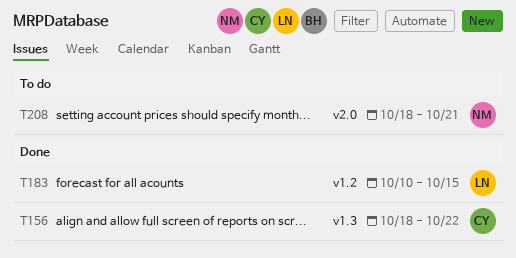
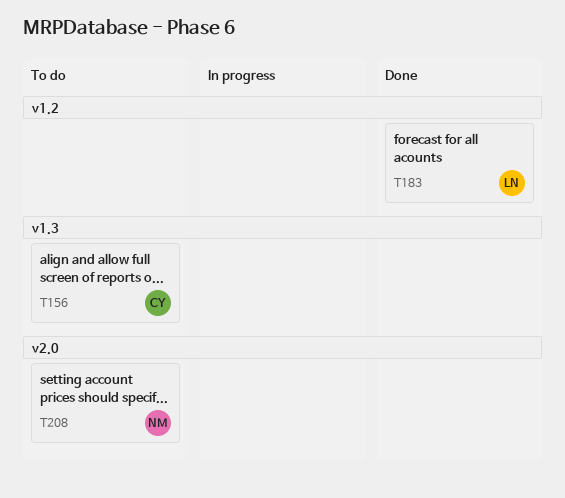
T156, status: Done -> To do

